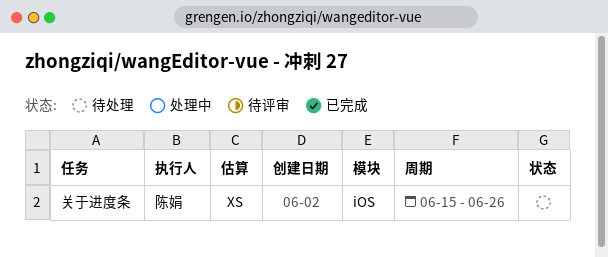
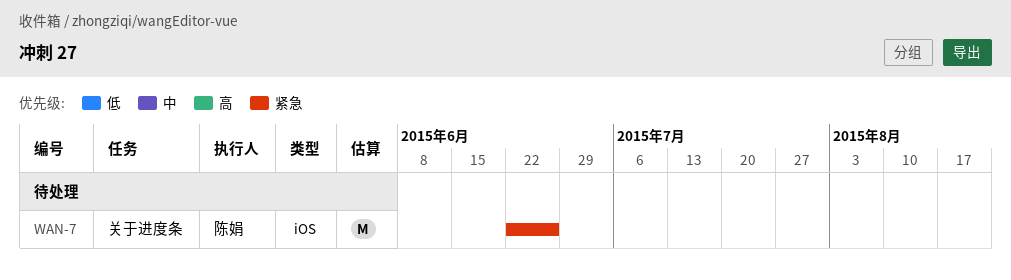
关于进度条, estimate: XS -> M
关于进度条, start: Jun 15 -> Jun 22

